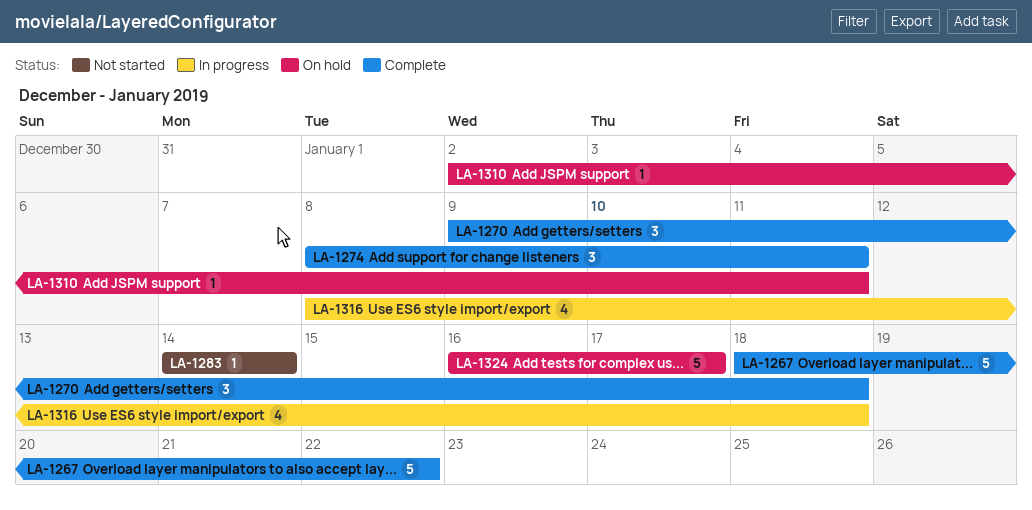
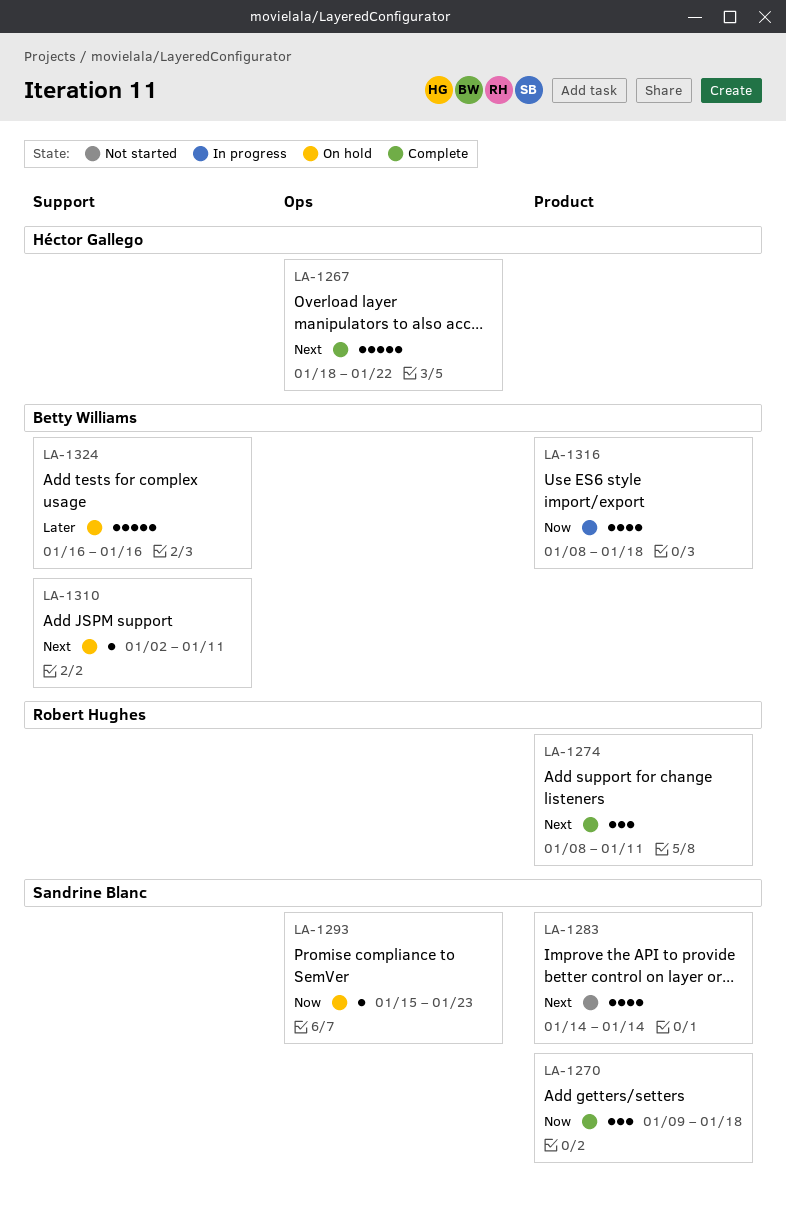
LA-1283, estimate: 1 -> 4
LA-1293: none -> present
LA-1324, due: Jan 17 -> Jan 16

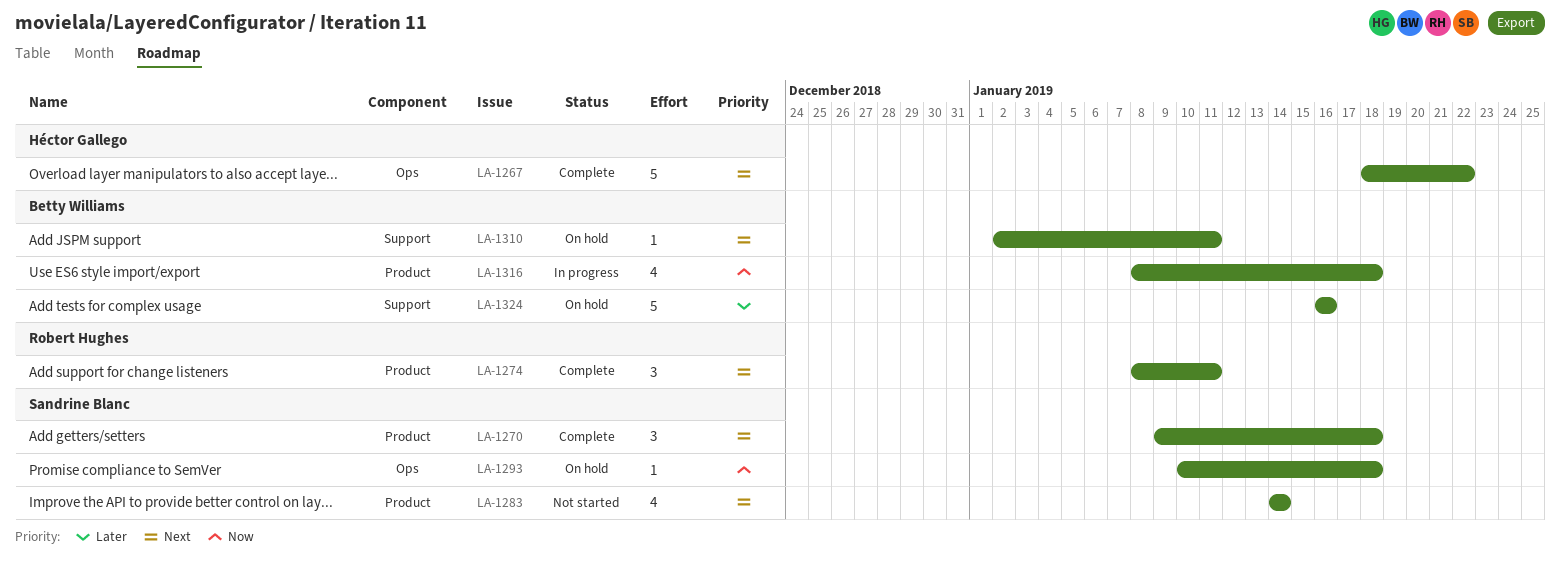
LA-1270, priority: Now -> Next
LA-1293, start: Jan 15 -> Jan 10
LA-1293, due: Jan 23 -> Jan 18

